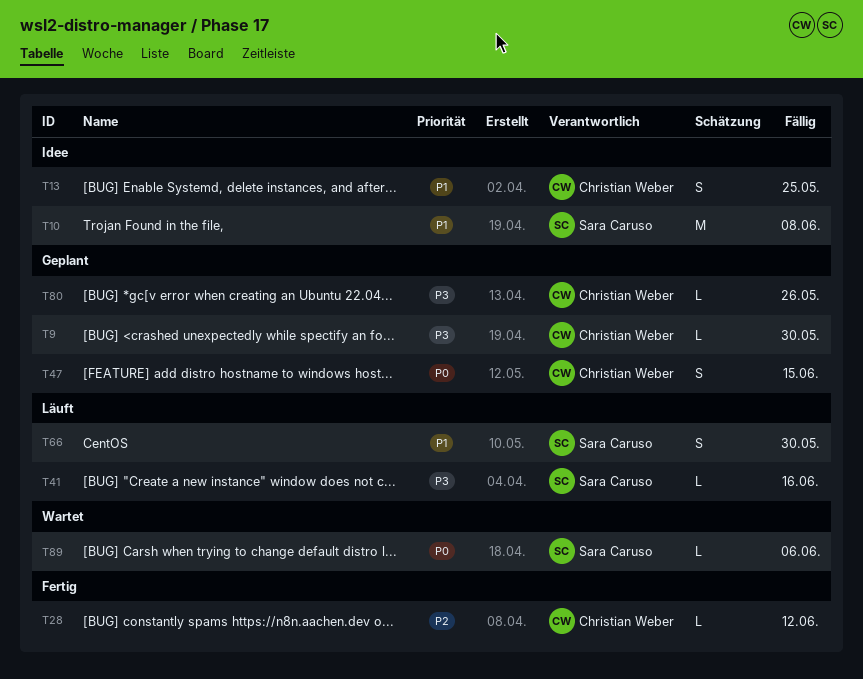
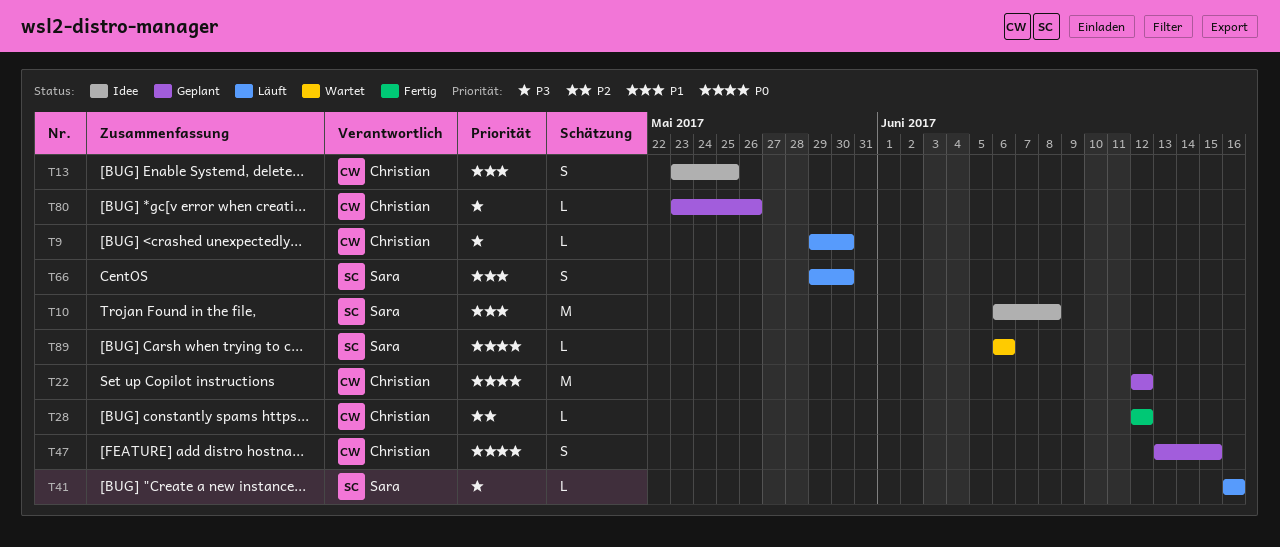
T9, status: Geplant -> Läuft
T22: none -> present

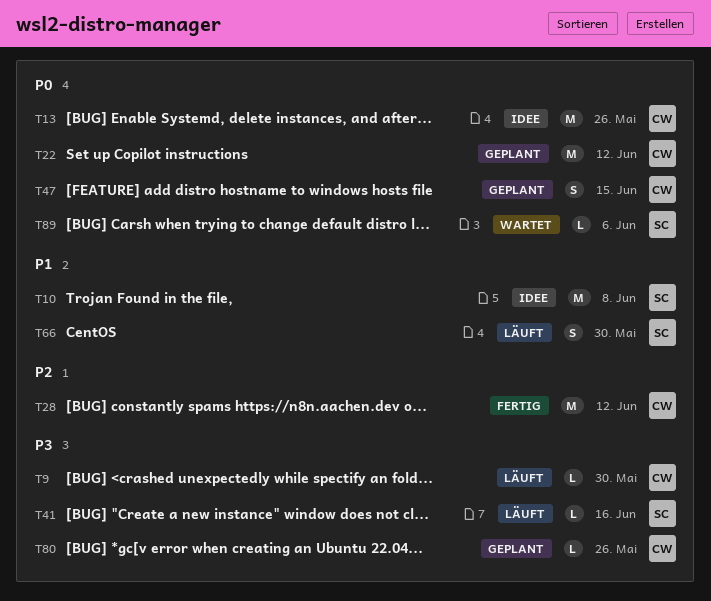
T13, priority: P1 -> P0
T13, estimate: S -> M
T13, due: May 25 -> May 26
T28, estimate: L -> M

